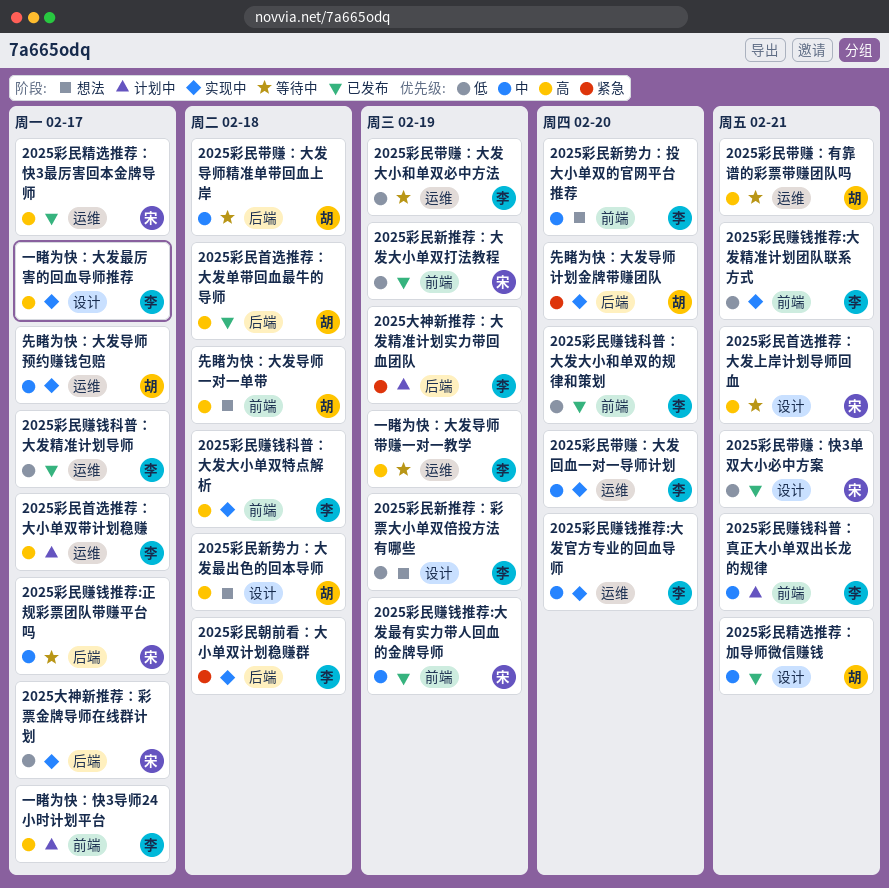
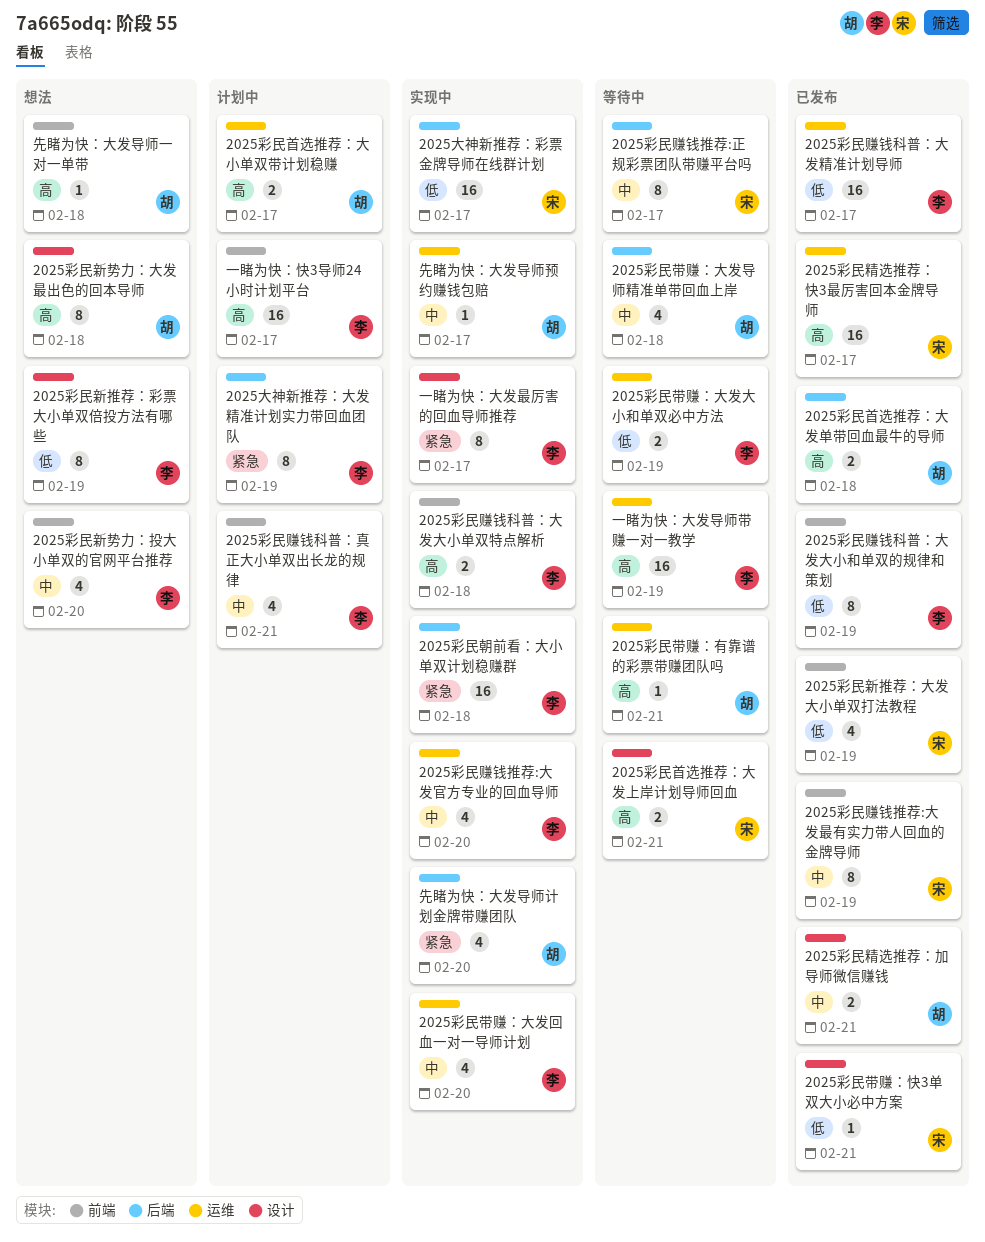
2025彩民赚钱推荐:大发精准计划团队联系方式: present -> none
2025彩民赚钱科普：大发大小和单双的规律和策划, due: Feb 20 -> Feb 19
2025彩民首选推荐：大小单双带计划稳赚, owner: 李 -> 胡
一睹为快：大发最厉害的回血导师推荐, priority: 高 -> 紧急

